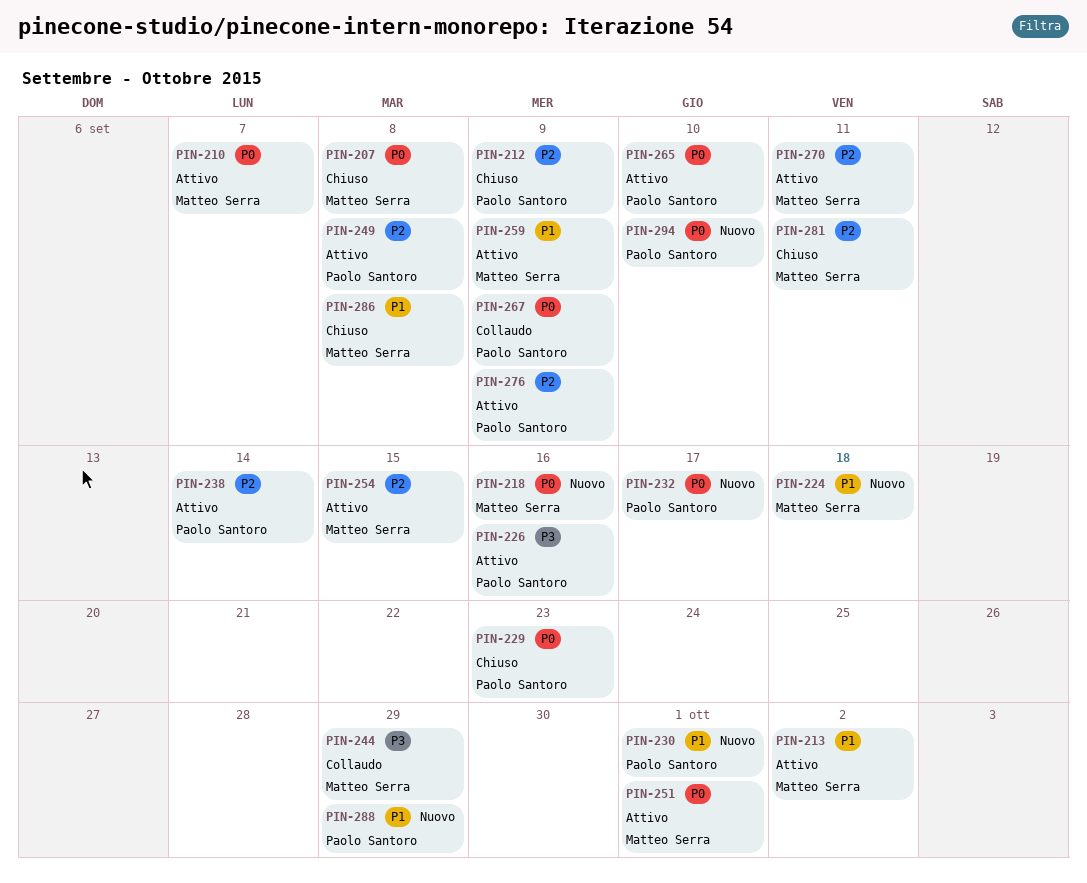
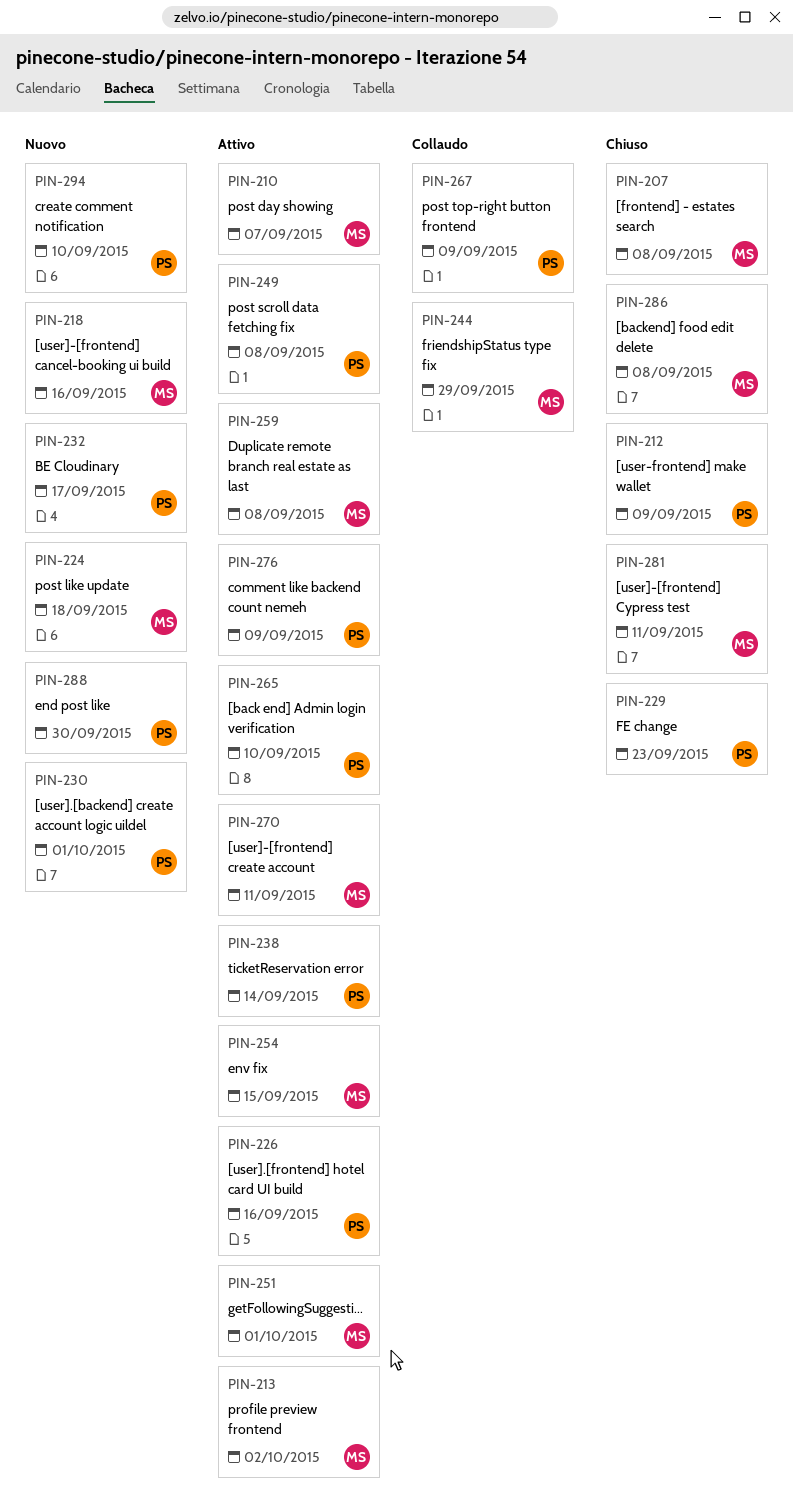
PIN-259, due: Sep 9 -> Sep 8
PIN-288, due: Sep 29 -> Sep 30

